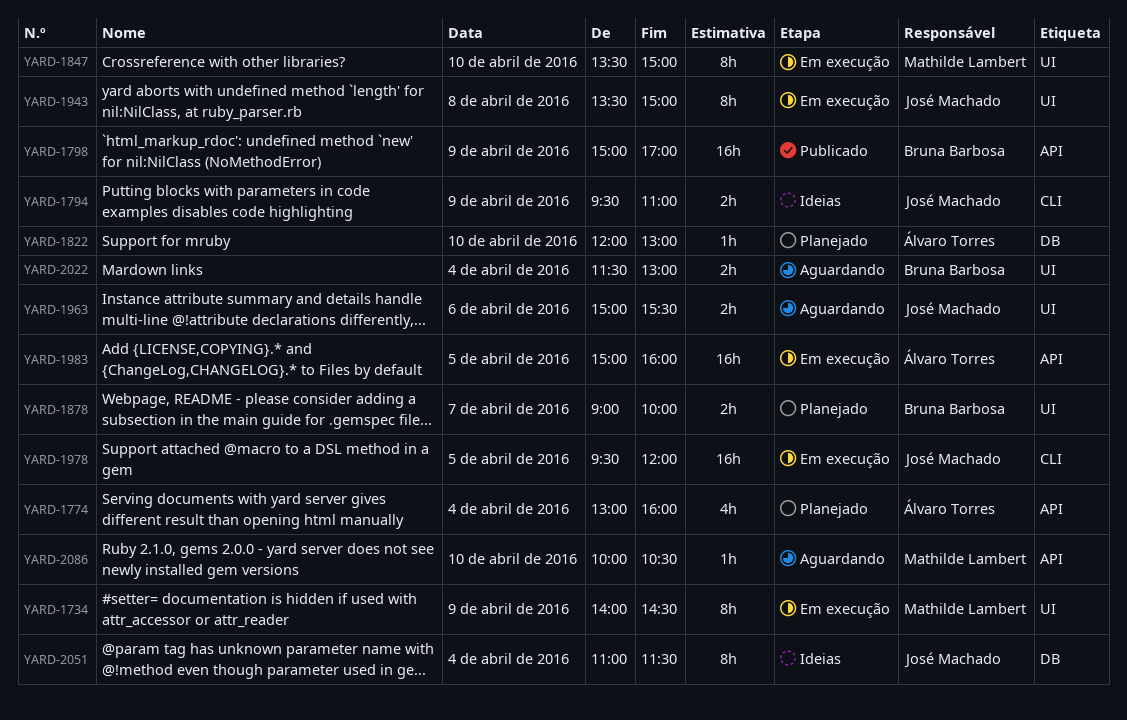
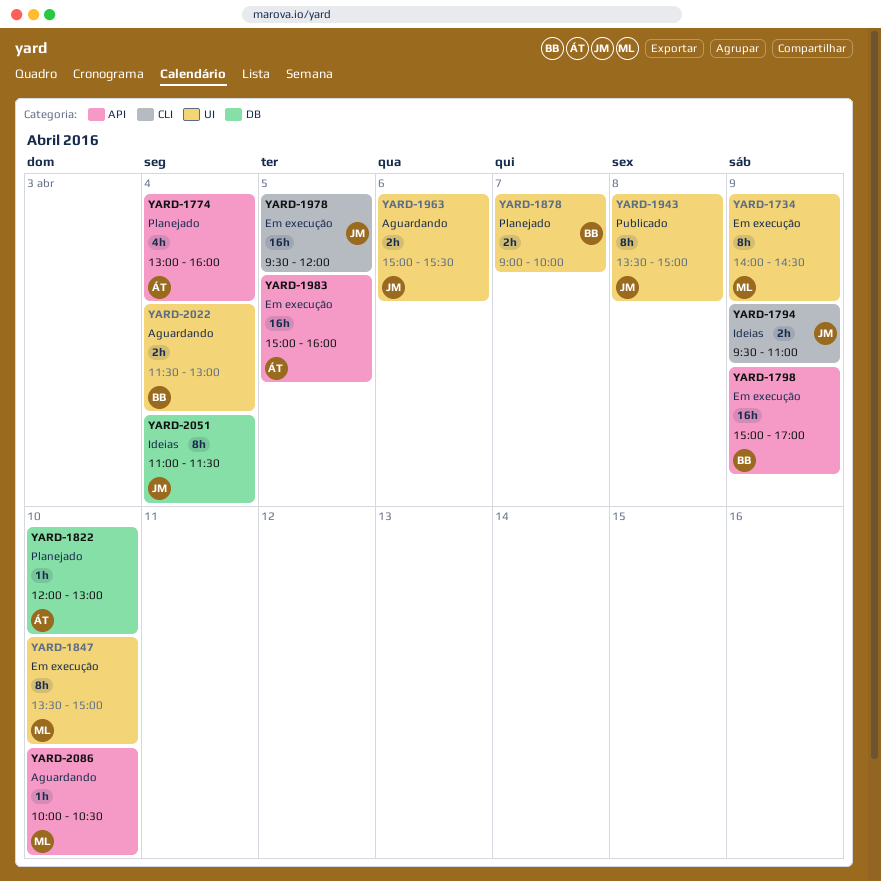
YARD-1798, status: Publicado -> Em execução
YARD-1943, status: Em execução -> Publicado

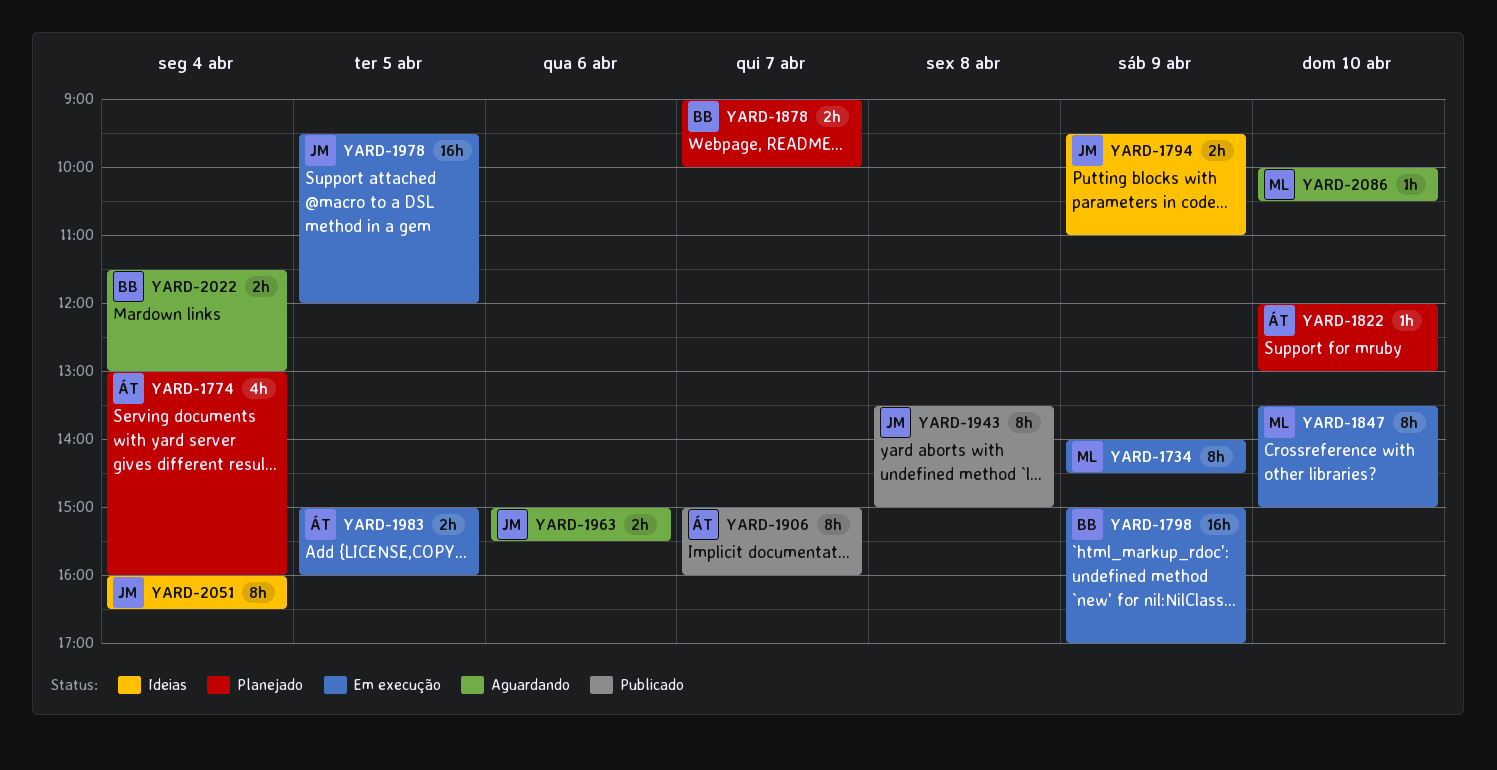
YARD-1906: none -> present
YARD-1983, estimate: 16h -> 2h
YARD-2051, begins: 11:00 -> 16:00
YARD-2051, ends: 11:30 -> 16:30

